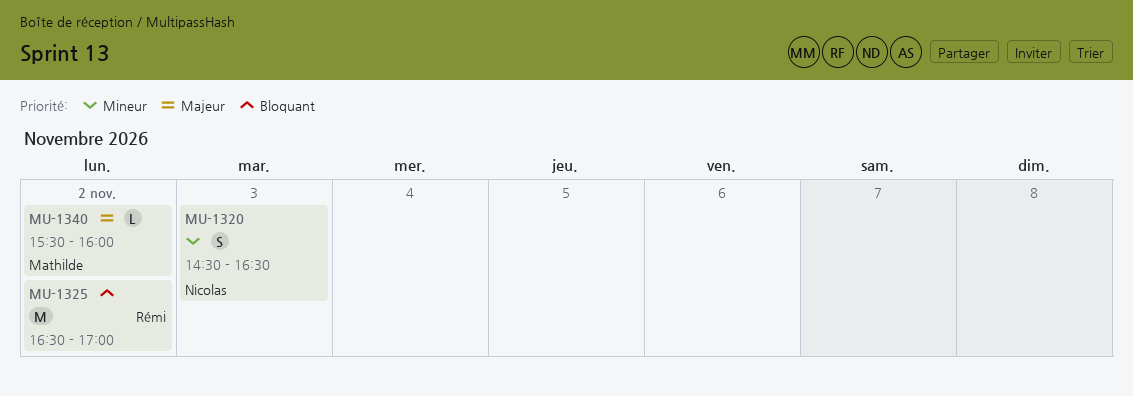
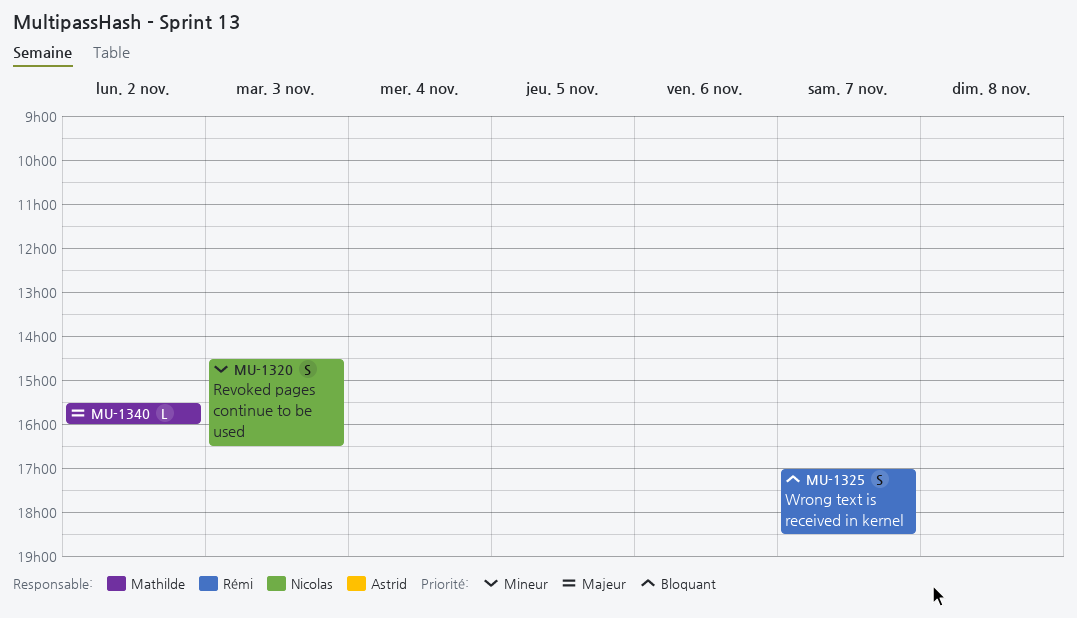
MU-1325, estimate: M -> S
MU-1325, day: Nov 2 -> Nov 7
MU-1325, begins: 16:30 -> 17:00
MU-1325, ends: 17:00 -> 18:30

